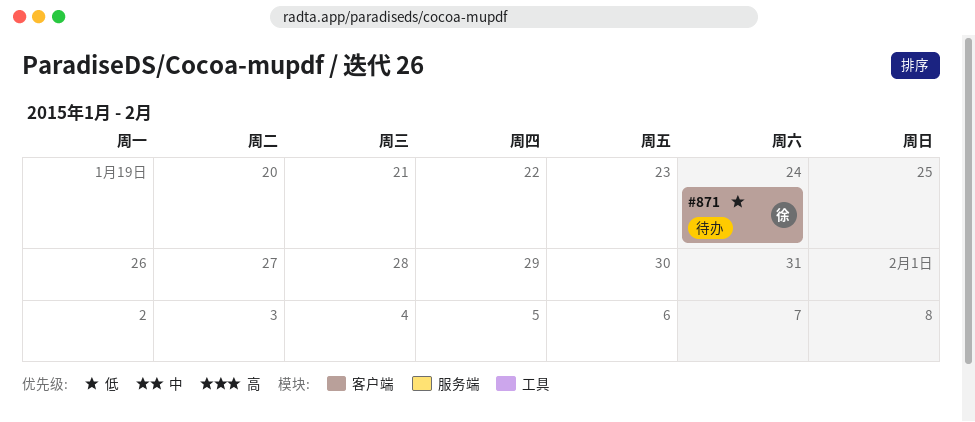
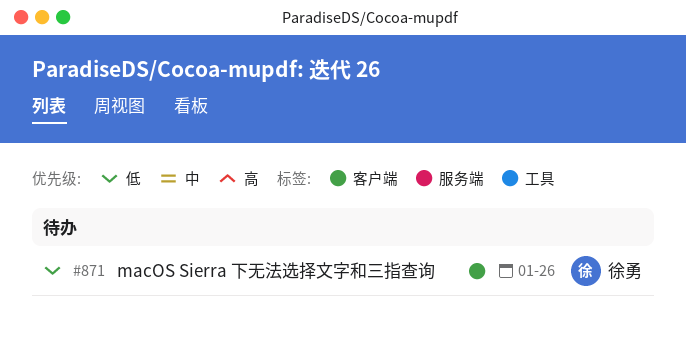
#871, due: Jan 24 -> Jan 26

